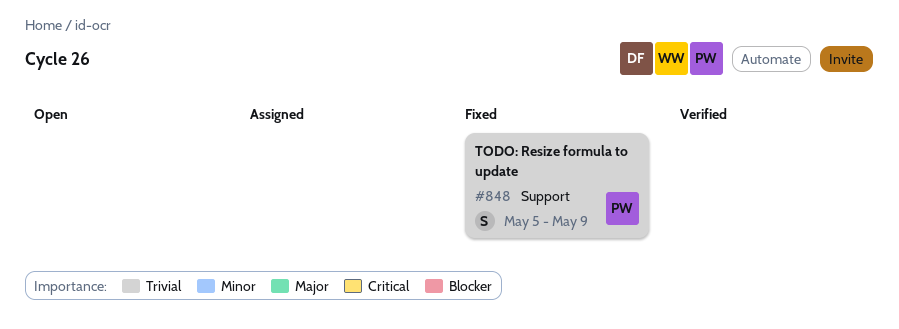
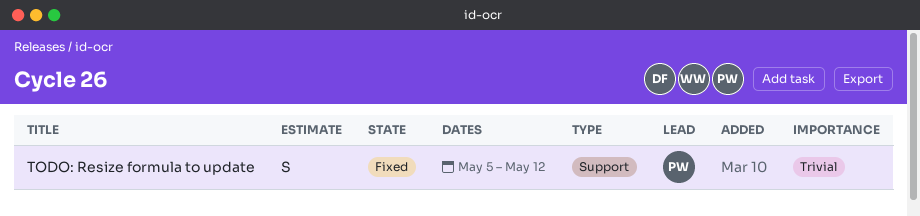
TODO: Resize formula to update, due: May 9 -> May 12

